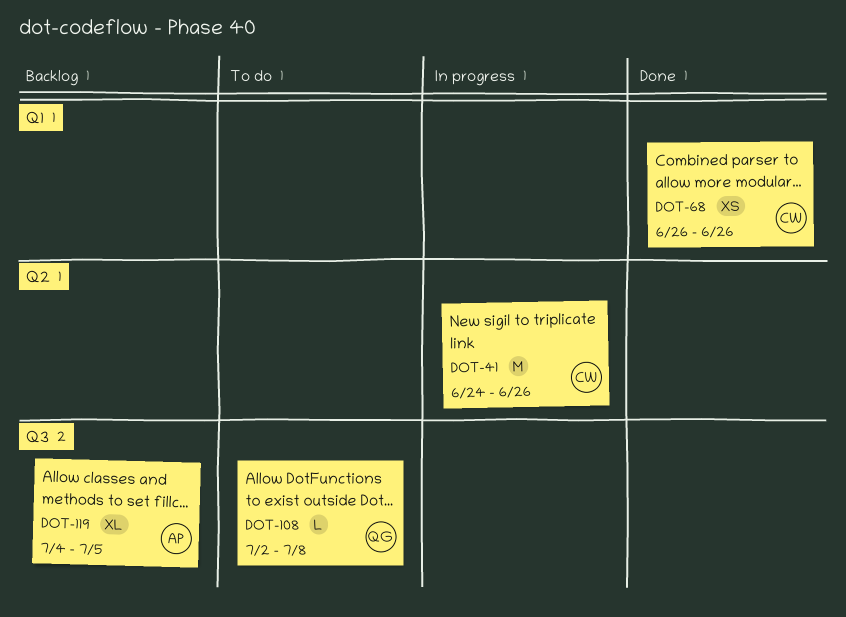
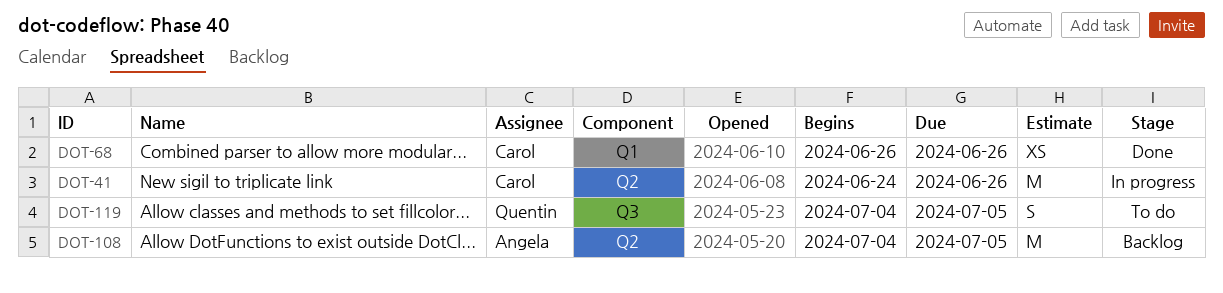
DOT-108, status: To do -> Backlog
DOT-108, owner: Quentin -> Angela
DOT-108, label: Q3 -> Q2
DOT-108, estimate: L -> M
DOT-108, start: Jul 2 -> Jul 4
DOT-108, due: Jul 8 -> Jul 5
DOT-119, status: Backlog -> To do
DOT-119, owner: Angela -> Quentin
DOT-119, estimate: XL -> S

